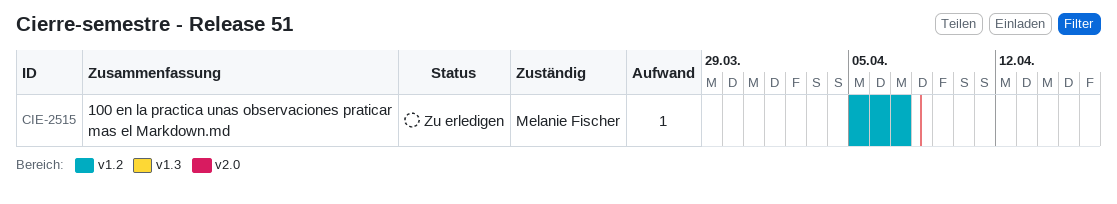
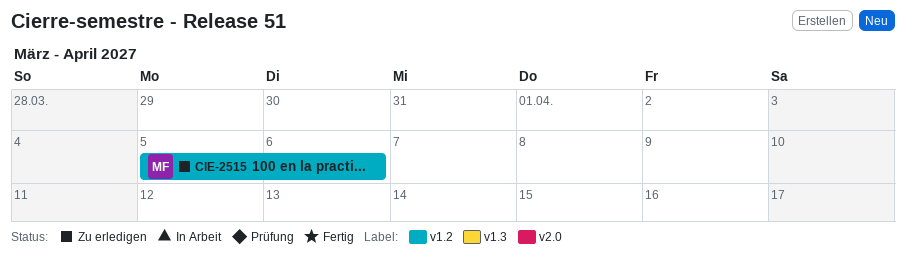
CIE-2515, due: Apr 7 -> Apr 6

